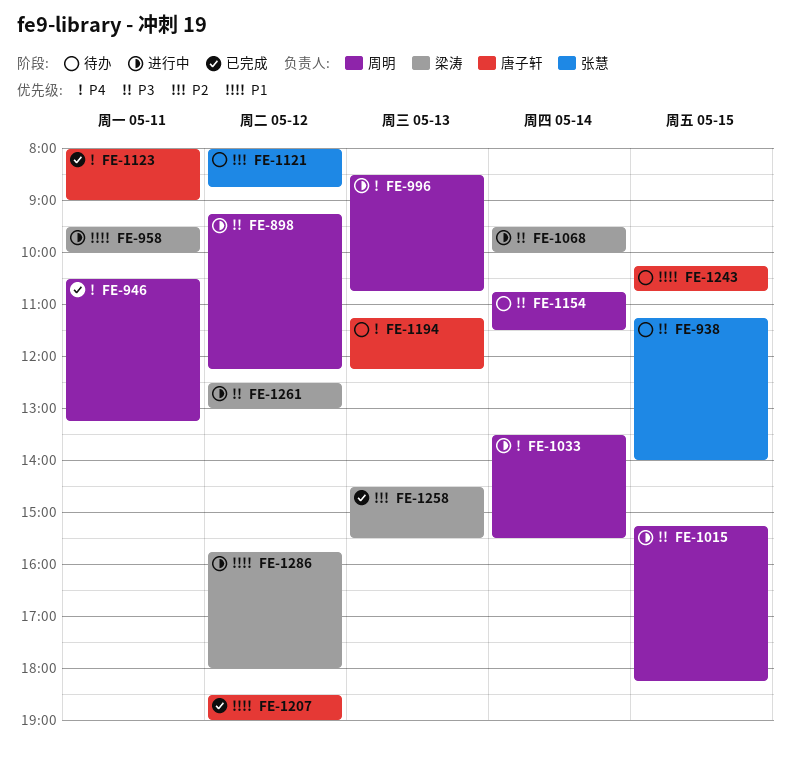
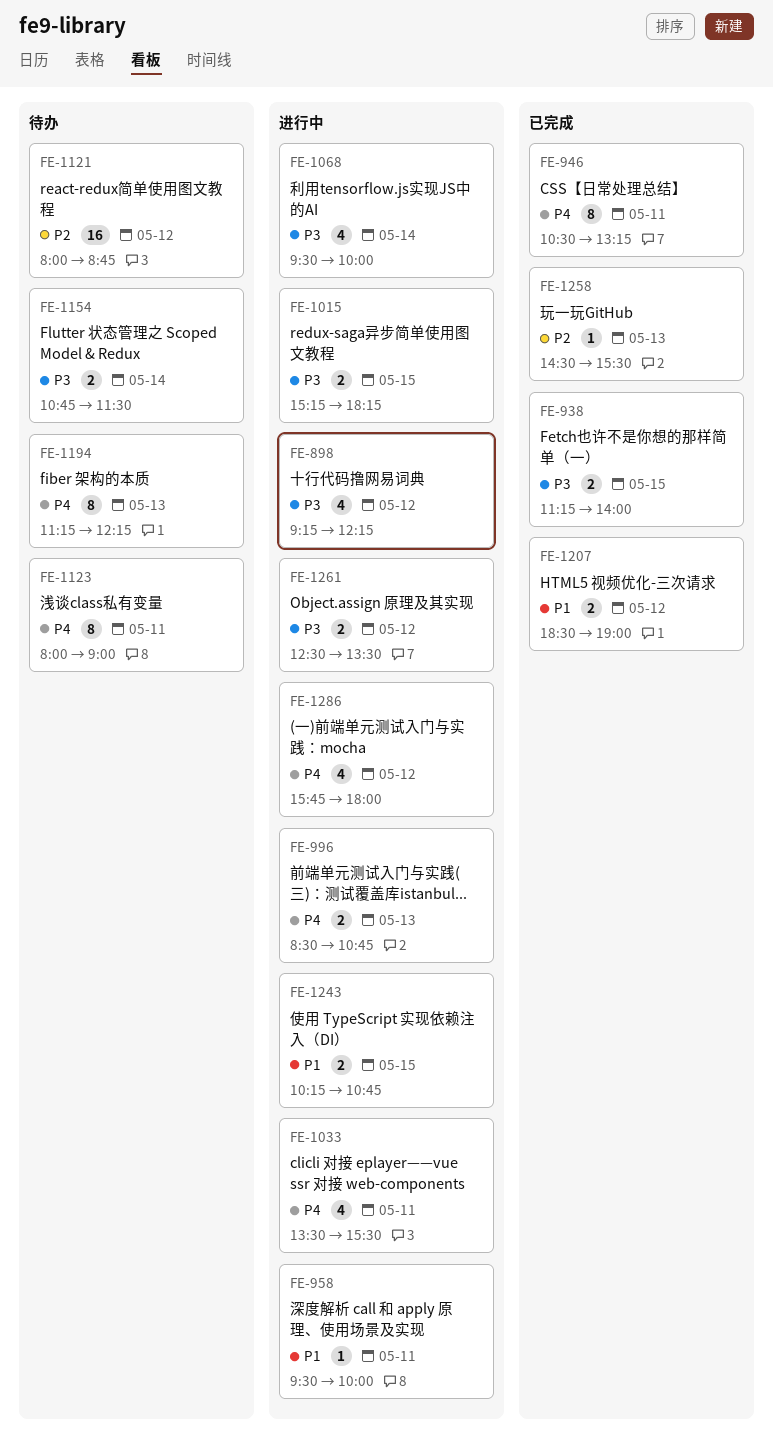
FE-938, status: 待办 -> 已完成
FE-1033, day: May 14 -> May 11
FE-1123, status: 已完成 -> 待办
FE-1243, status: 待办 -> 进行中
FE-1261, ends: 13:00 -> 13:30
FE-1286, priority: P1 -> P4

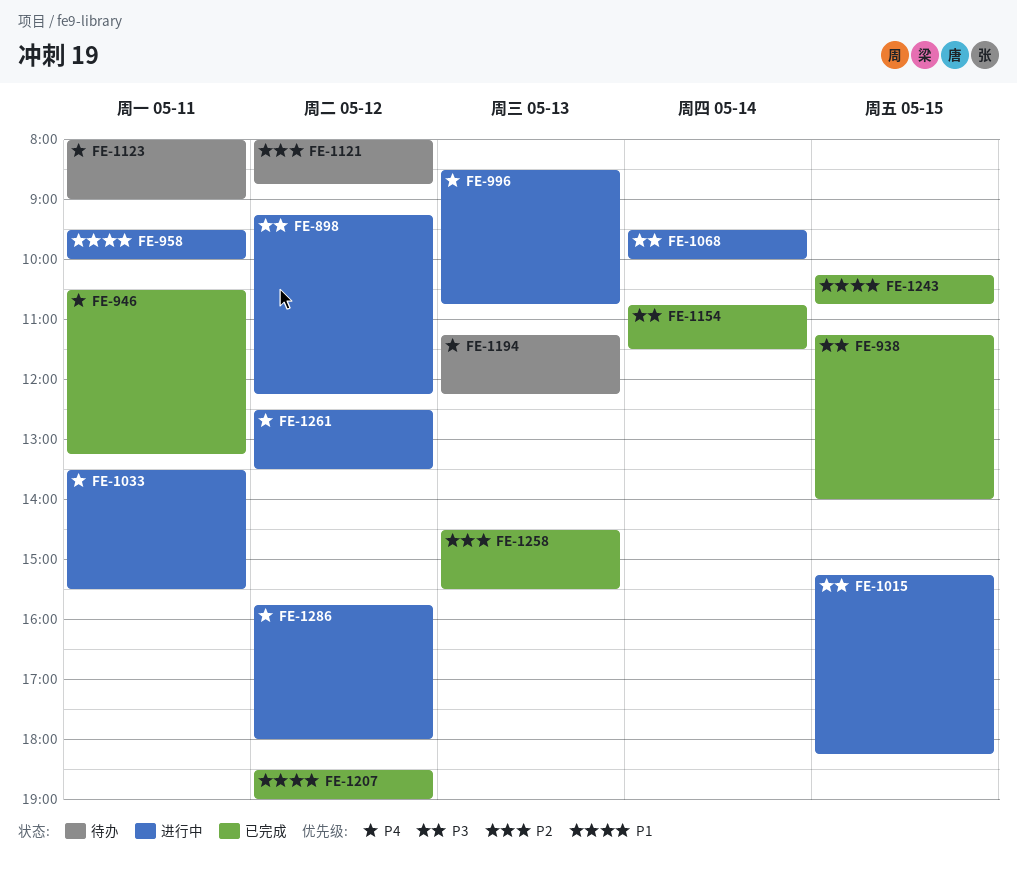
FE-1154, status: 待办 -> 已完成
FE-1243, status: 进行中 -> 已完成
FE-1261, priority: P3 -> P4

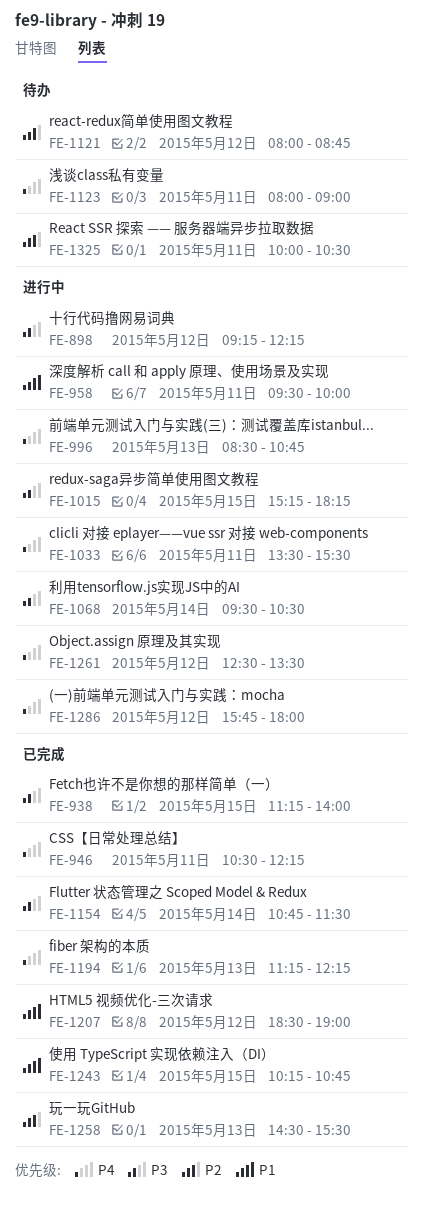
FE-946, ends: 13:15 -> 12:15
FE-1068, ends: 10:00 -> 10:30
FE-1194, status: 待办 -> 已完成
FE-1325: none -> present

